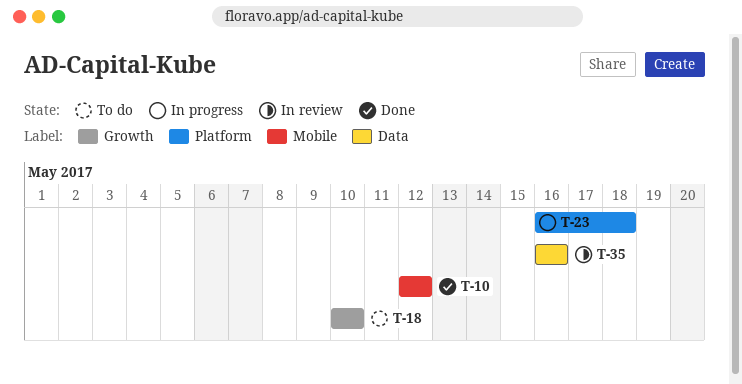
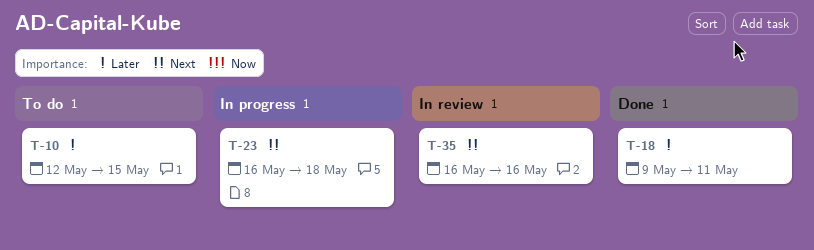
T-10, status: Done -> To do
T-10, due: May 12 -> May 15
T-18, status: To do -> Done
T-18, start: May 10 -> May 9
T-18, due: May 10 -> May 11

